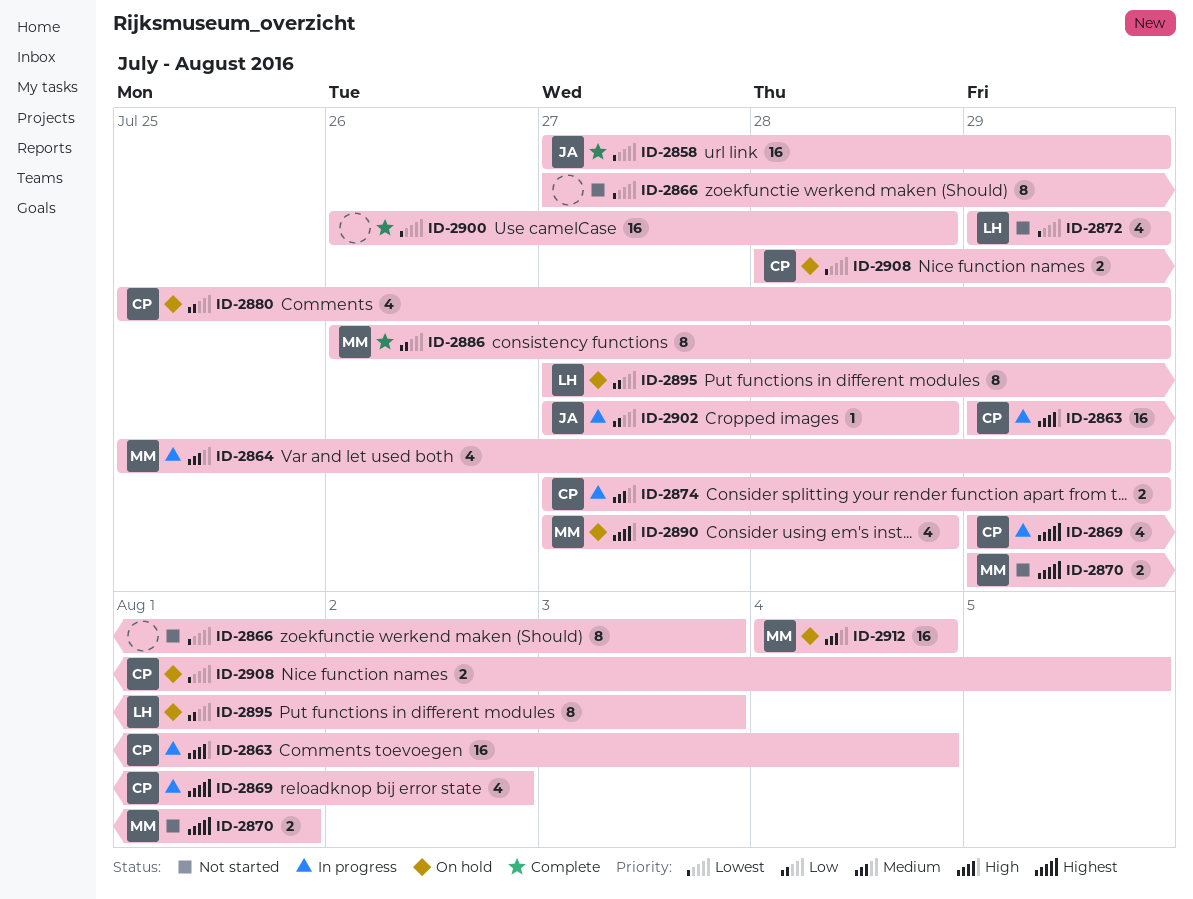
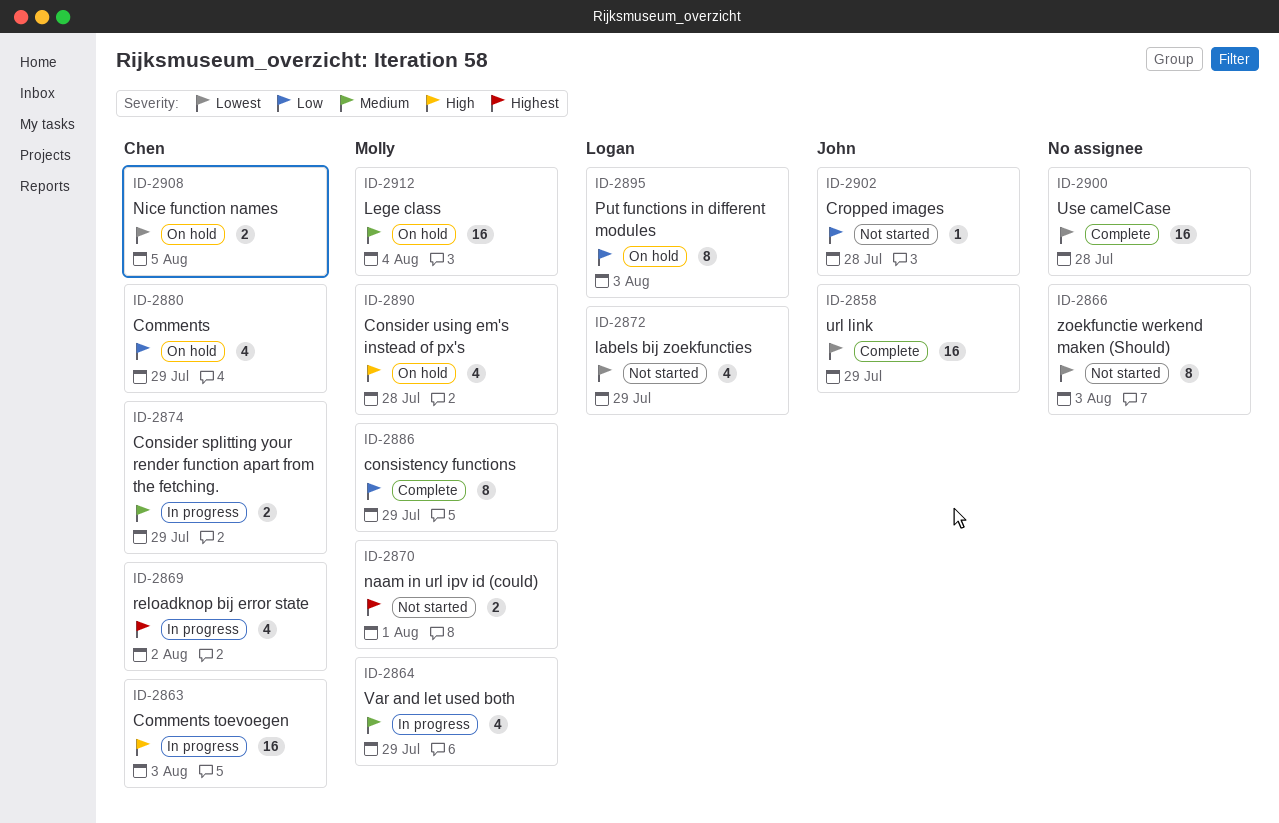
ID-2863, due: Aug 4 -> Aug 3
ID-2902, status: In progress -> Not started

